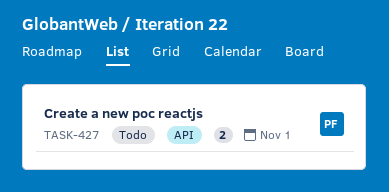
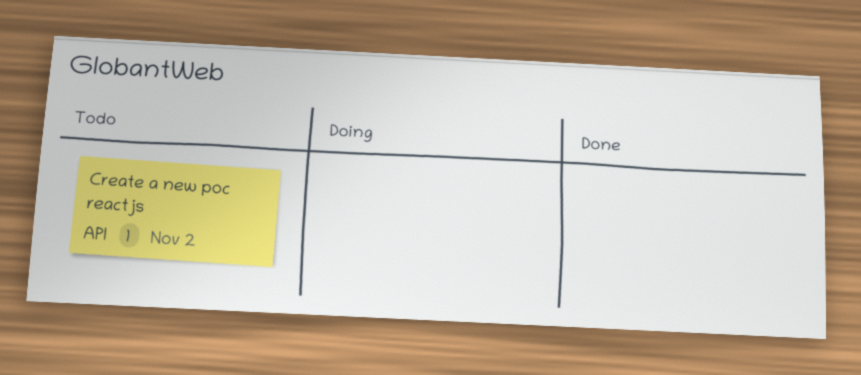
Create a new poc reactjs, estimate: 2 -> 1
Create a new poc reactjs, due: Nov 1 -> Nov 2

